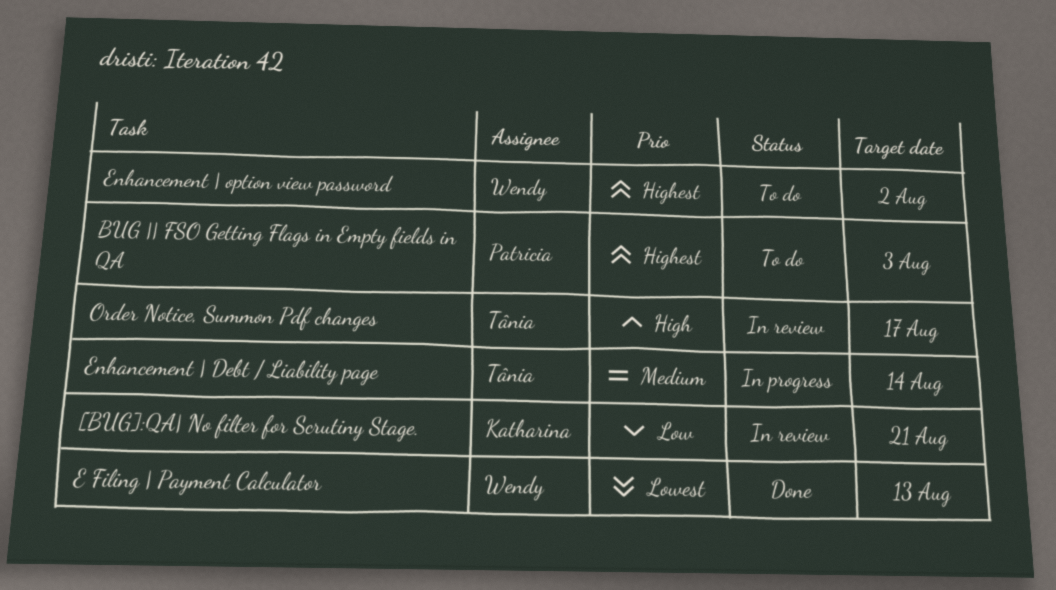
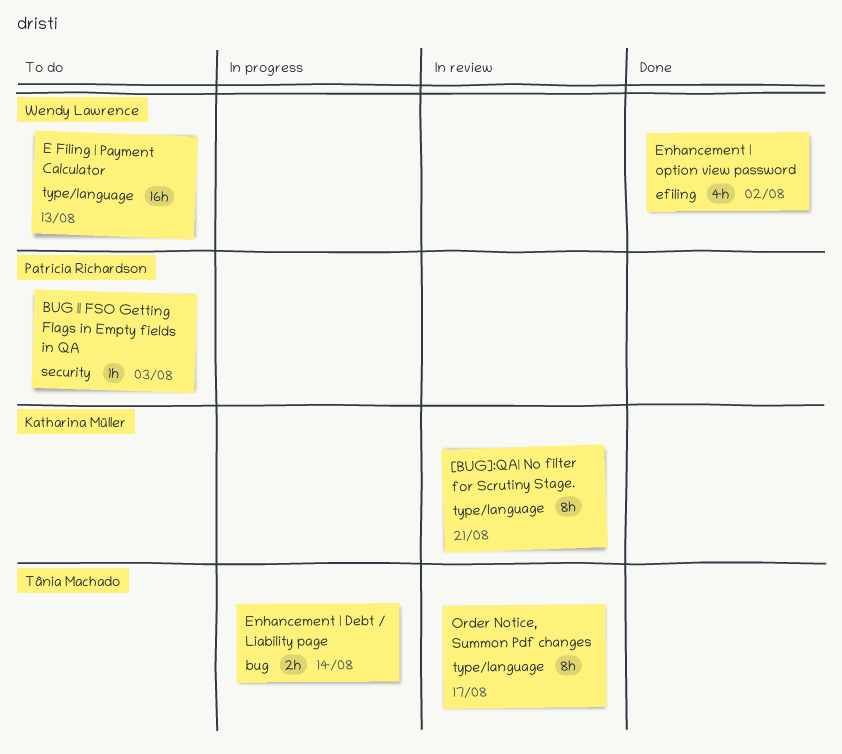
E Filing | Payment Calculator, status: Done -> To do
Enhancement | option view password, status: To do -> Done

